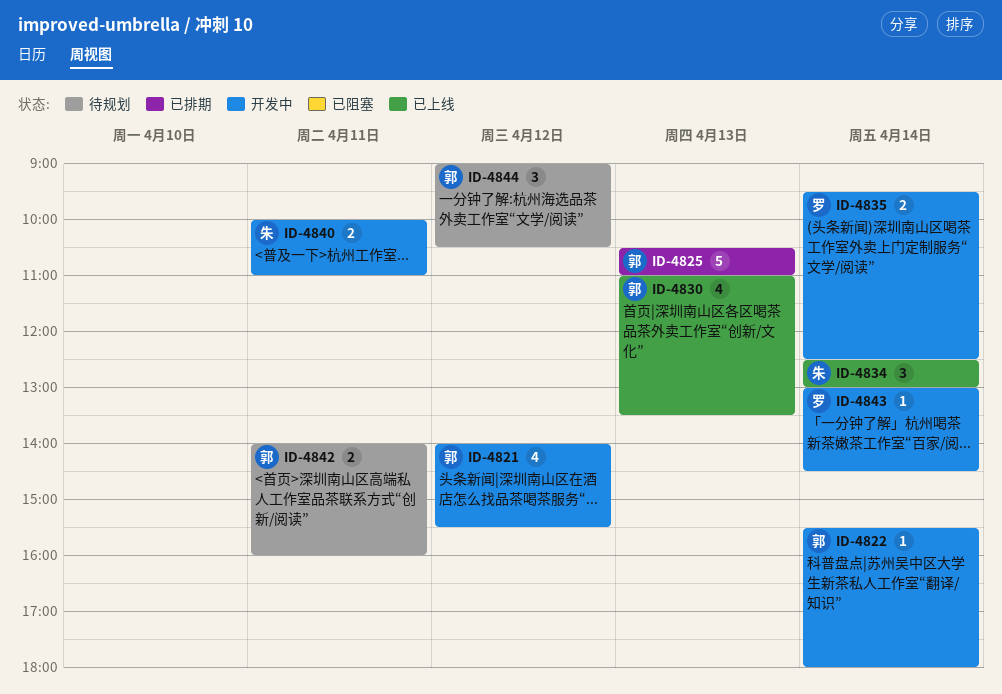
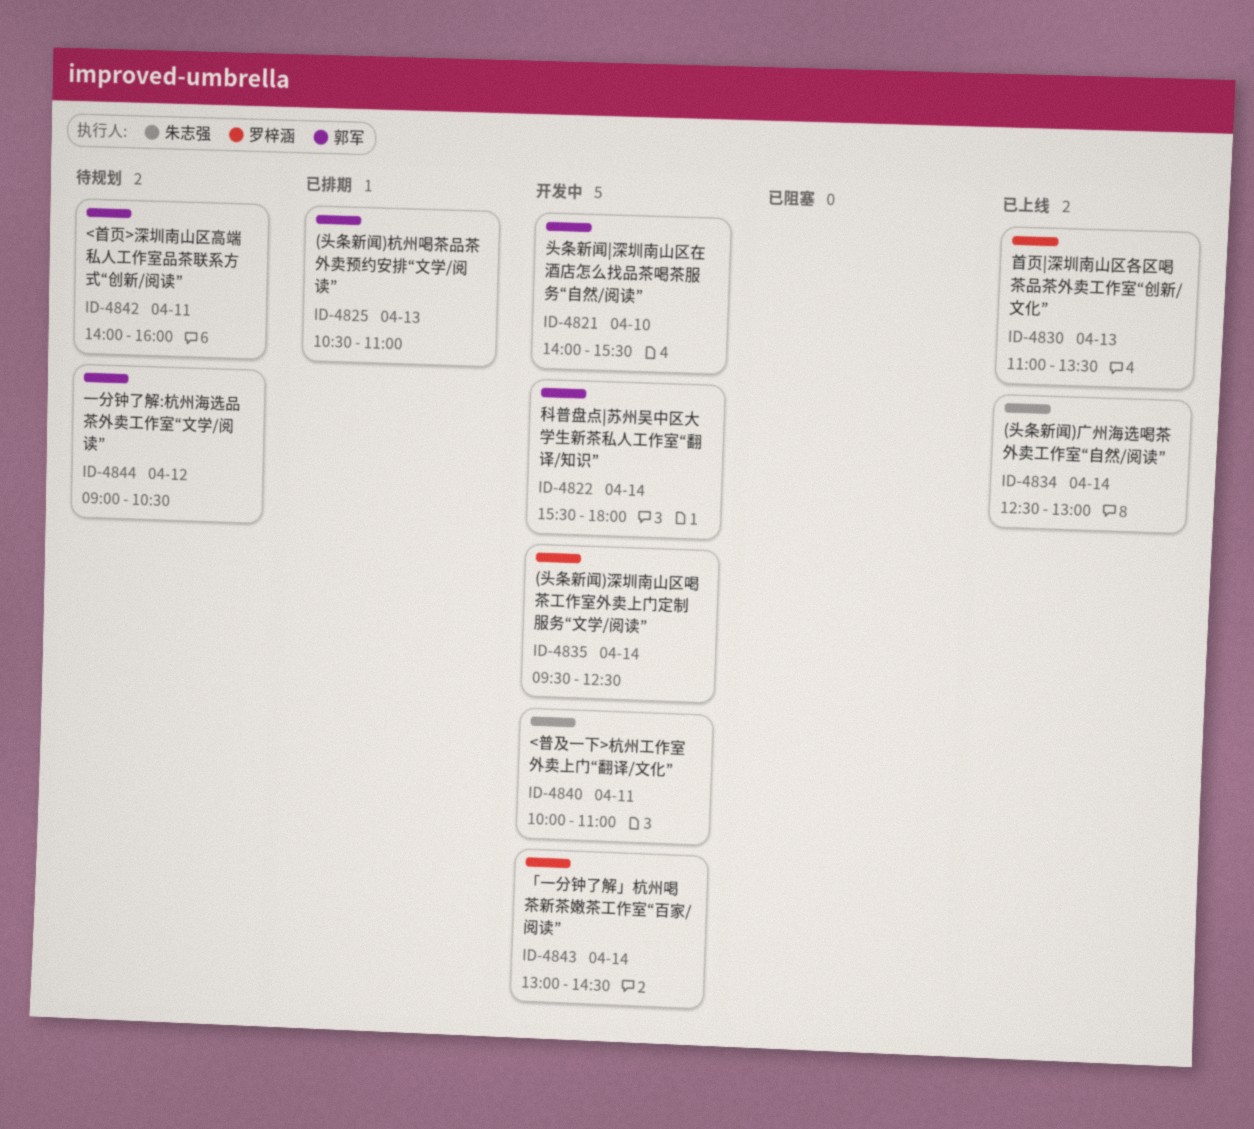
ID-4821, day: Apr 12 -> Apr 10
ID-4830, owner: 郭军 -> 罗梓涵

